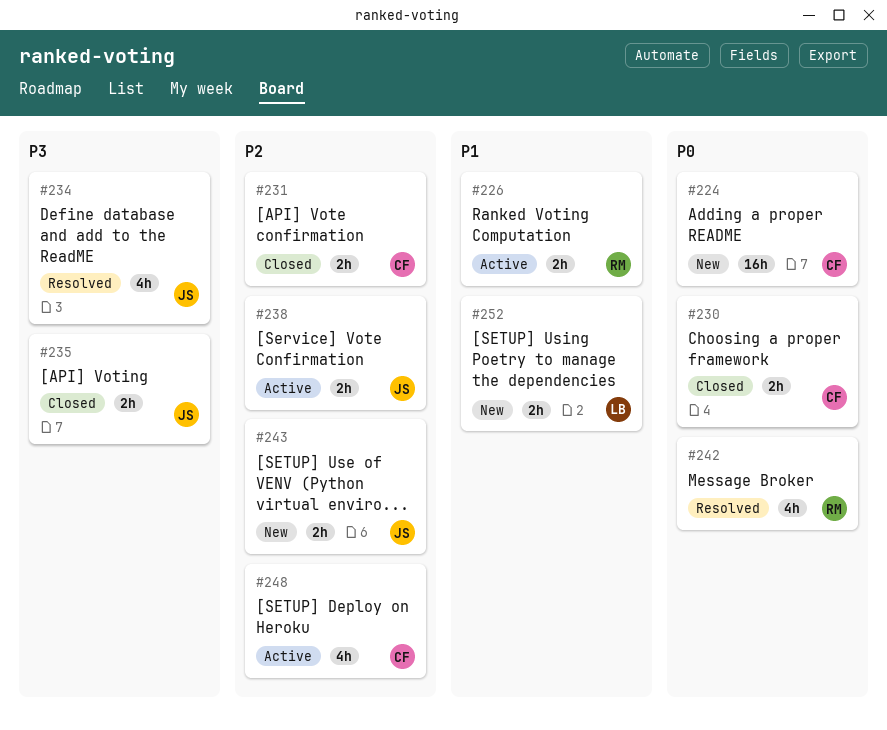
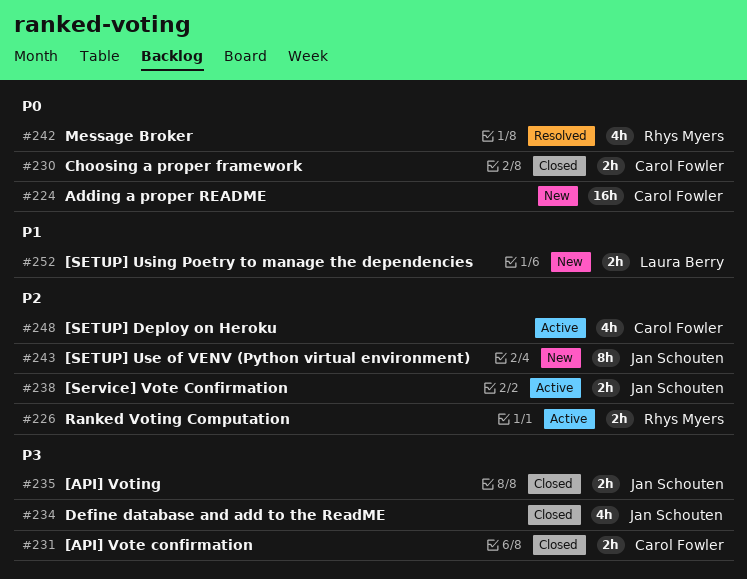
#226, priority: P1 -> P2
#231, priority: P2 -> P3
#234, status: Resolved -> Closed
#243, estimate: 2h -> 8h

